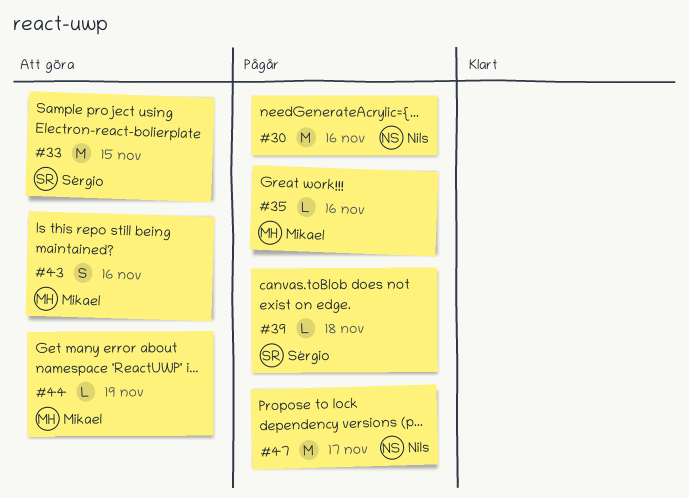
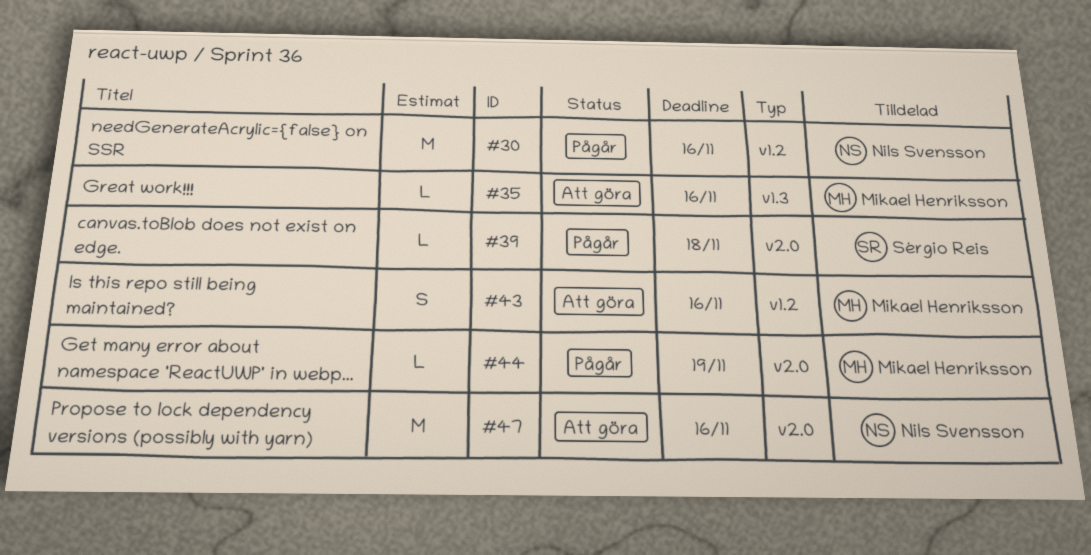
#33: present -> none
#35, status: Pågår -> Att göra
#44, status: Att göra -> Pågår
#47, status: Pågår -> Att göra
#47, due: Nov 17 -> Nov 16

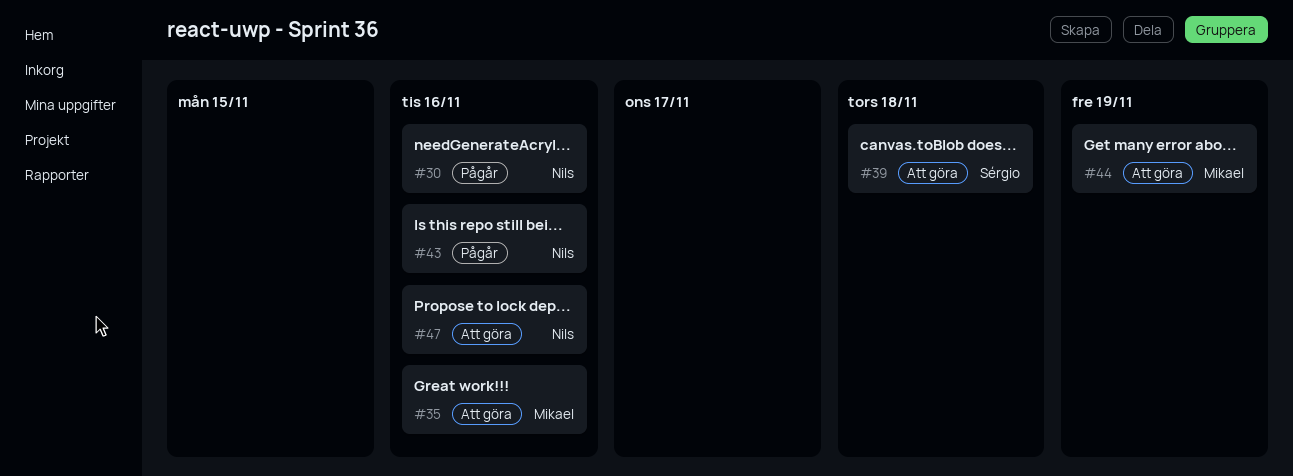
#39, status: Pågår -> Att göra
#43, status: Att göra -> Pågår
#43, owner: Mikael Henriksson -> Nils Svensson
#44, status: Pågår -> Att göra

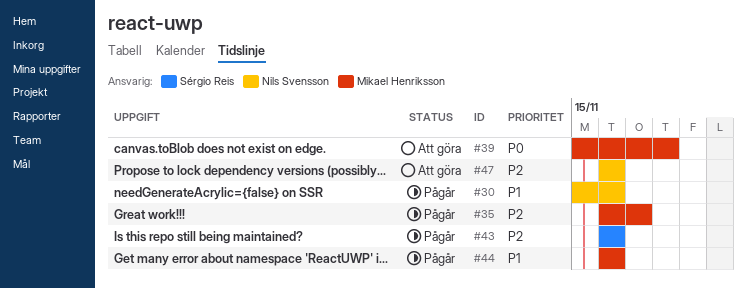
#35, status: Att göra -> Pågår
#35, due: Nov 16 -> Nov 17
#39, owner: Sérgio Reis -> Mikael Henriksson
#43, owner: Nils Svensson -> Sérgio Reis
#44, status: Att göra -> Pågår
#44, due: Nov 19 -> Nov 16

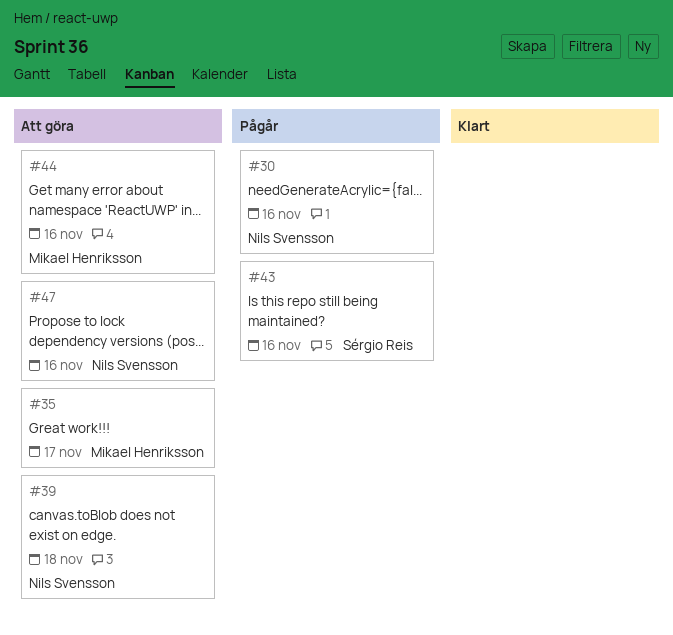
#35, status: Pågår -> Att göra
#39, owner: Mikael Henriksson -> Nils Svensson
#44, status: Pågår -> Att göra

